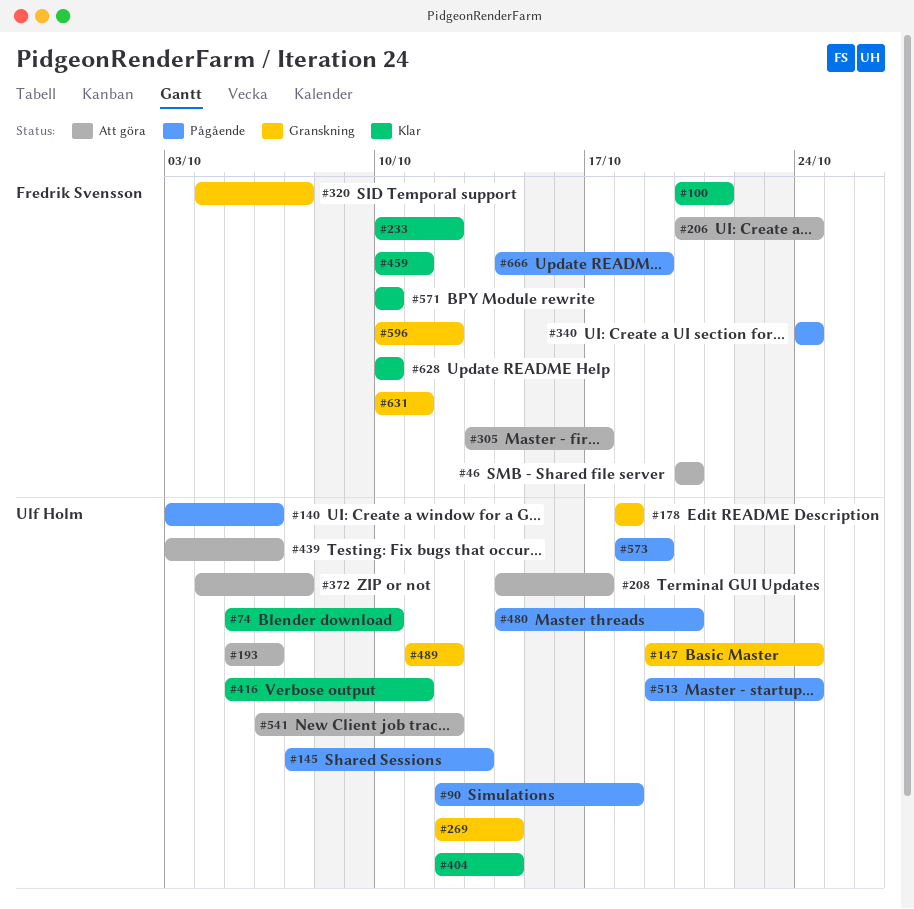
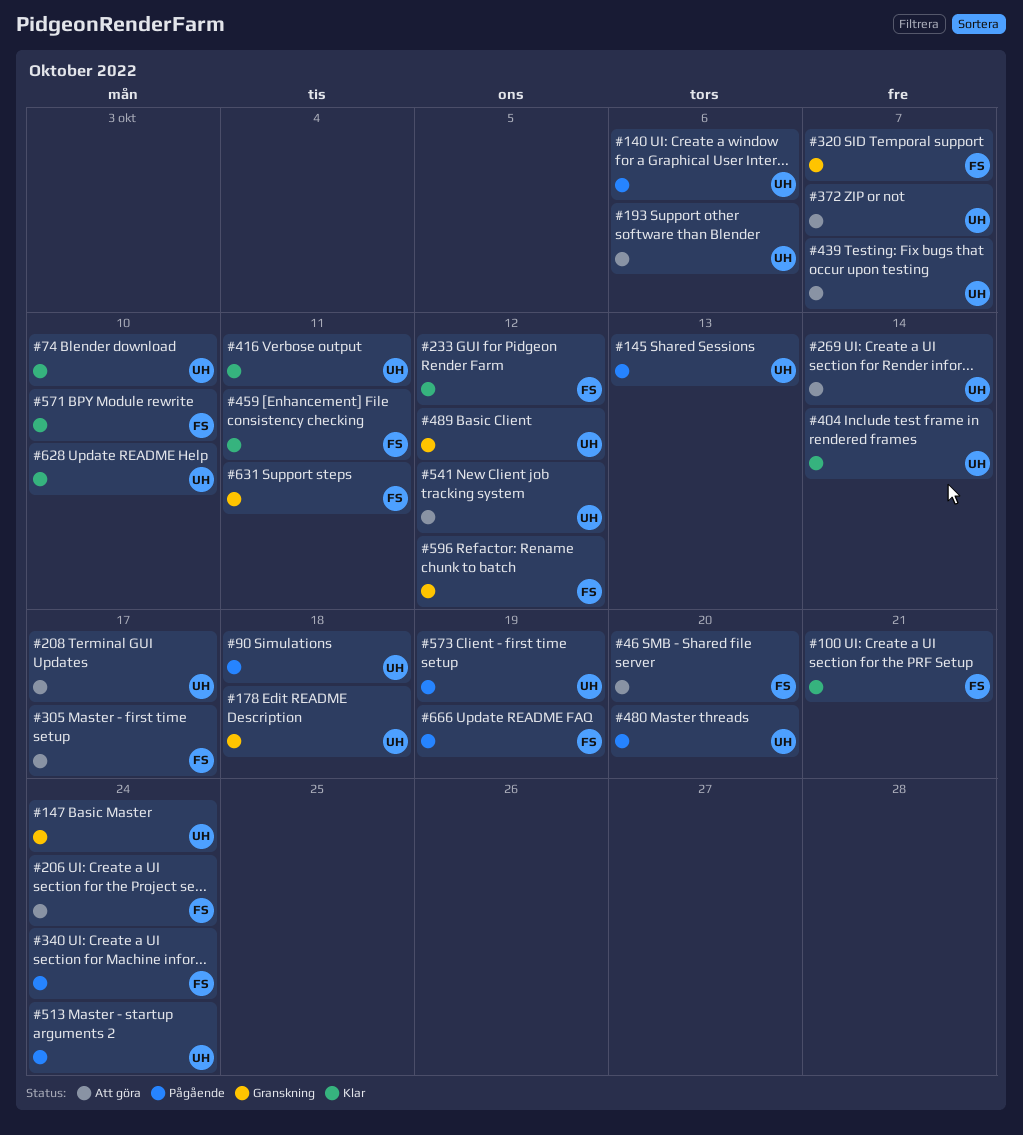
#269, status: Granskning -> Att göra
#439, due: Oct 6 -> Oct 7
#628, owner: Fredrik Svensson -> Ulf Holm

